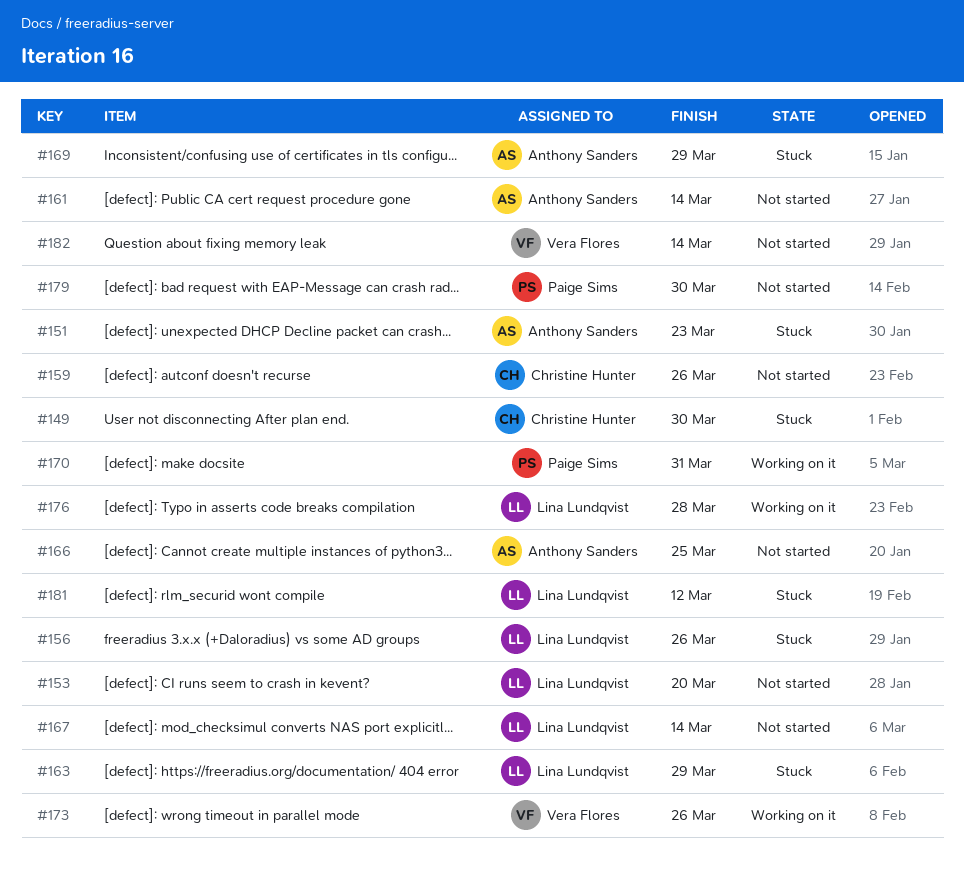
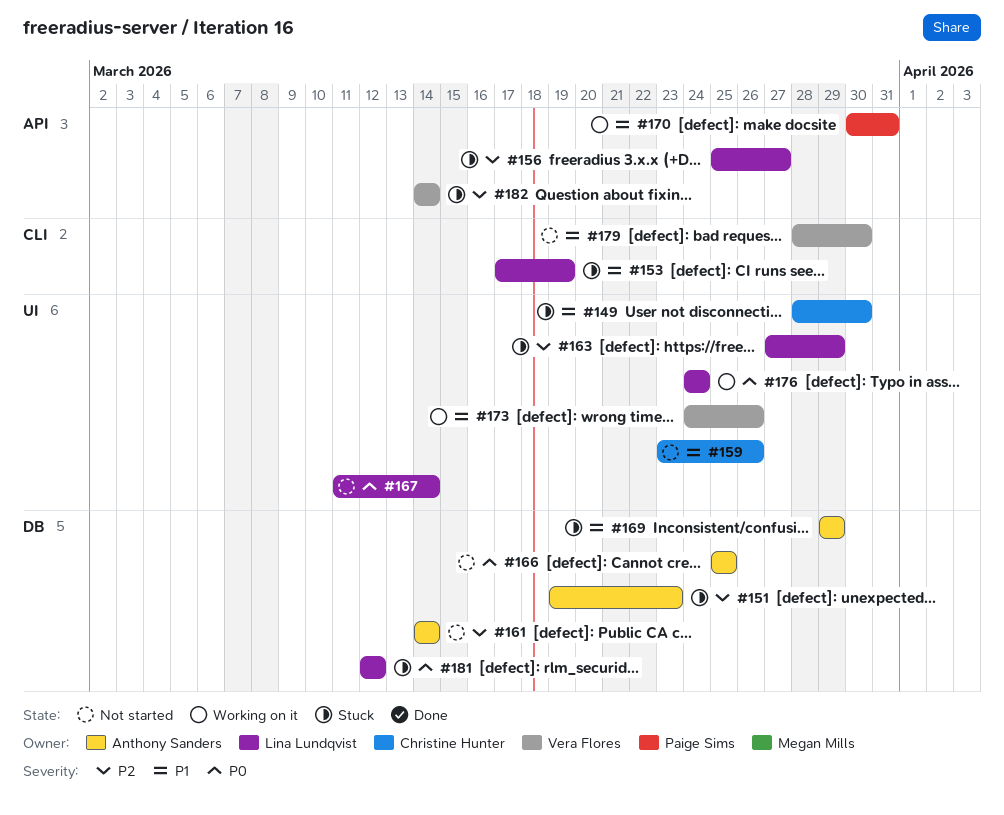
#153, status: Not started -> Stuck
#153, due: Mar 20 -> Mar 19
#156, due: Mar 26 -> Mar 27
#176, due: Mar 28 -> Mar 24
#179, owner: Paige Sims -> Vera Flores
#182, status: Not started -> Stuck

